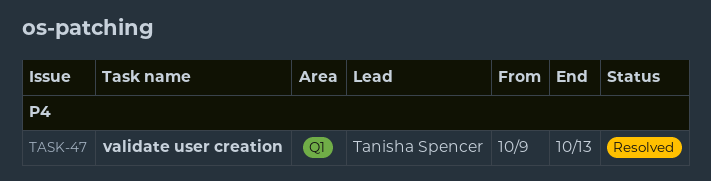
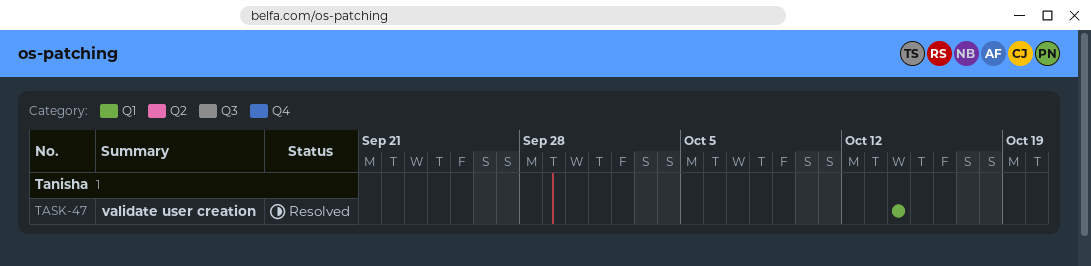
TASK-47, start: Oct 9 -> Oct 14
TASK-47, due: Oct 13 -> Oct 14

